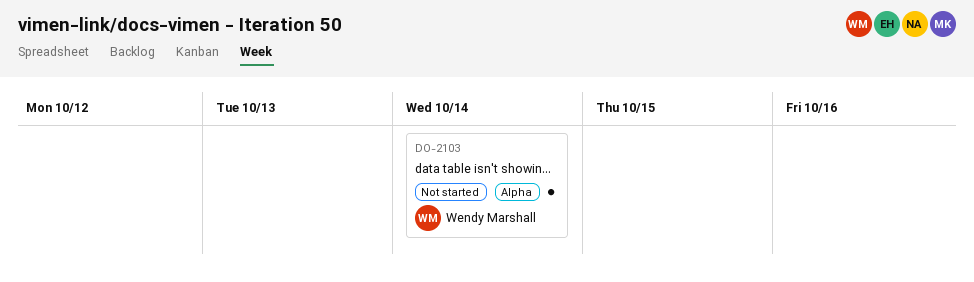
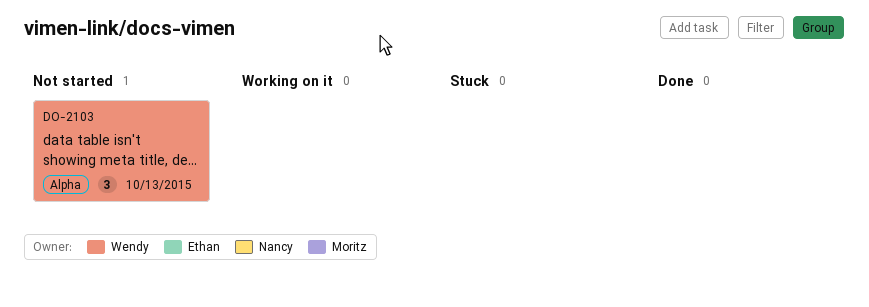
DO-2103, estimate: 1 -> 3
DO-2103, due: Oct 14 -> Oct 13

